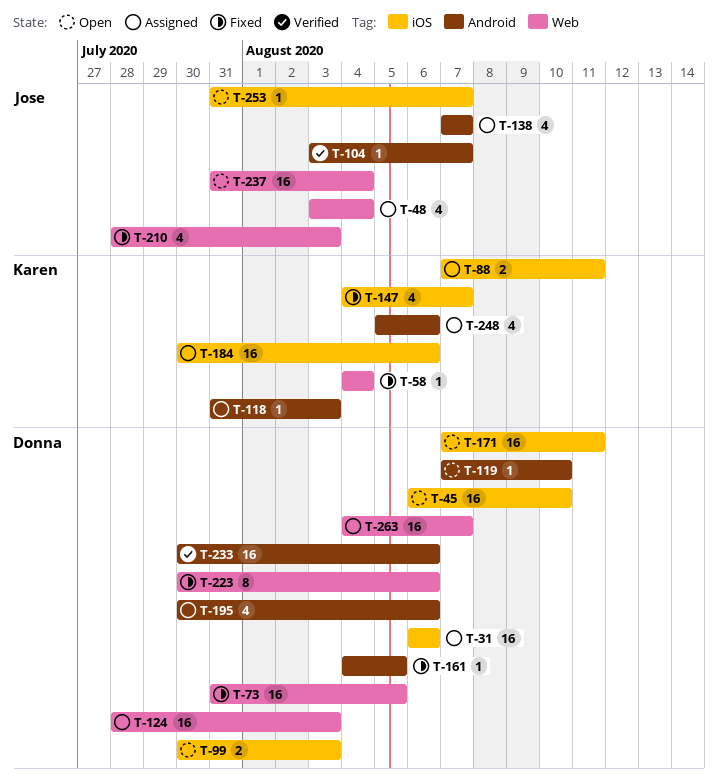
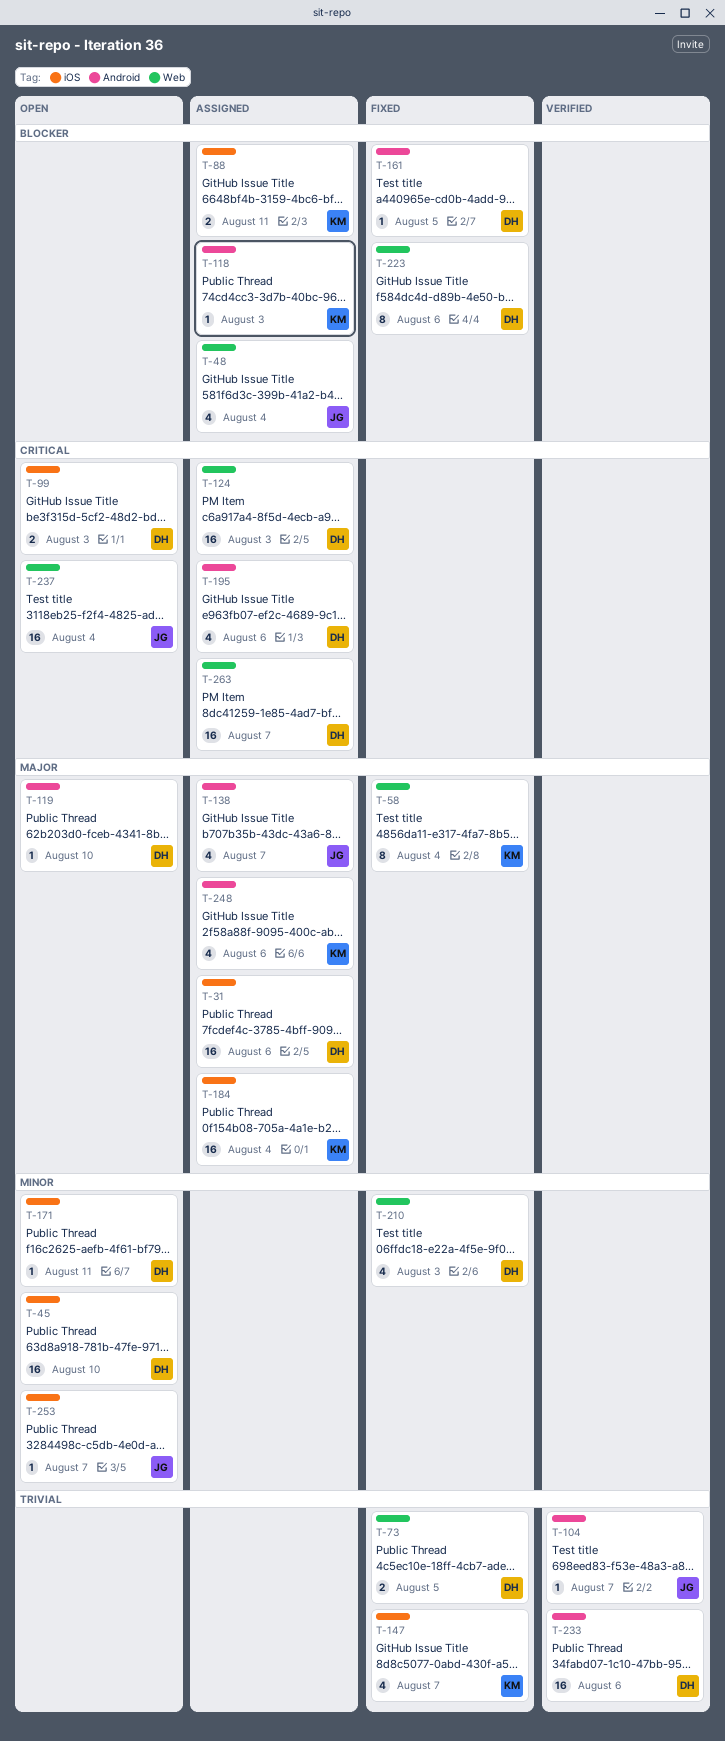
T-58, estimate: 1 -> 8
T-73, estimate: 16 -> 2
T-171, estimate: 16 -> 1
T-184, due: Aug 6 -> Aug 4
T-210, owner: Jose -> Donna

